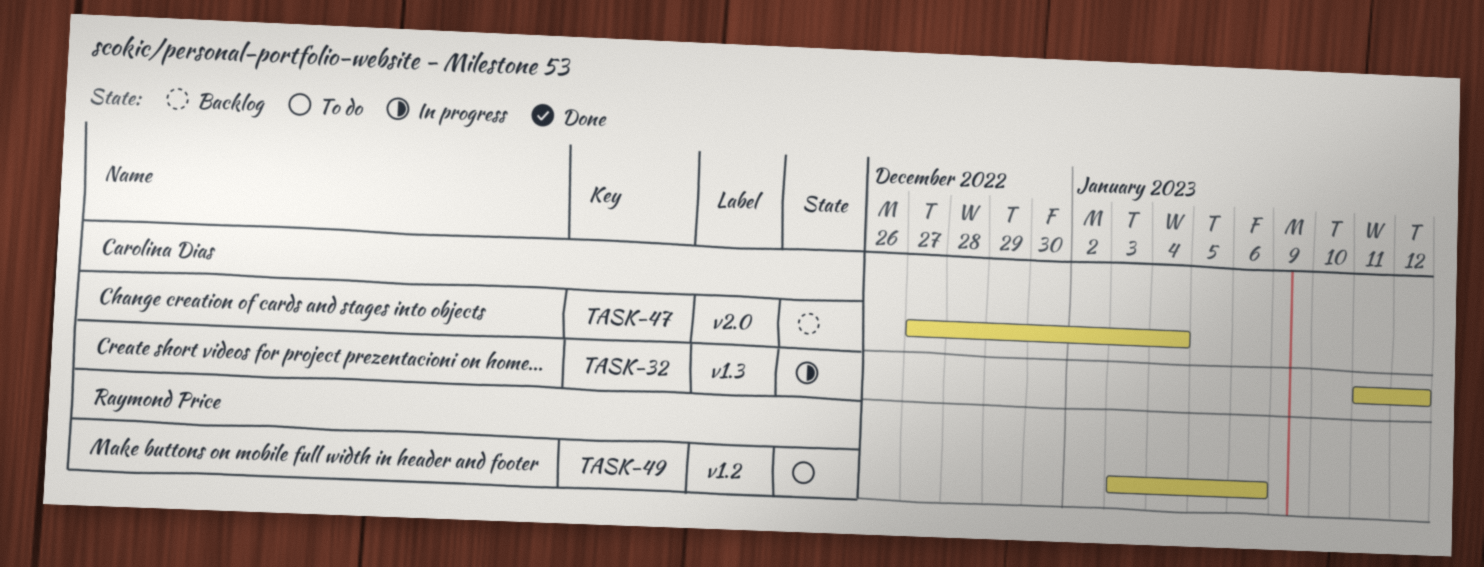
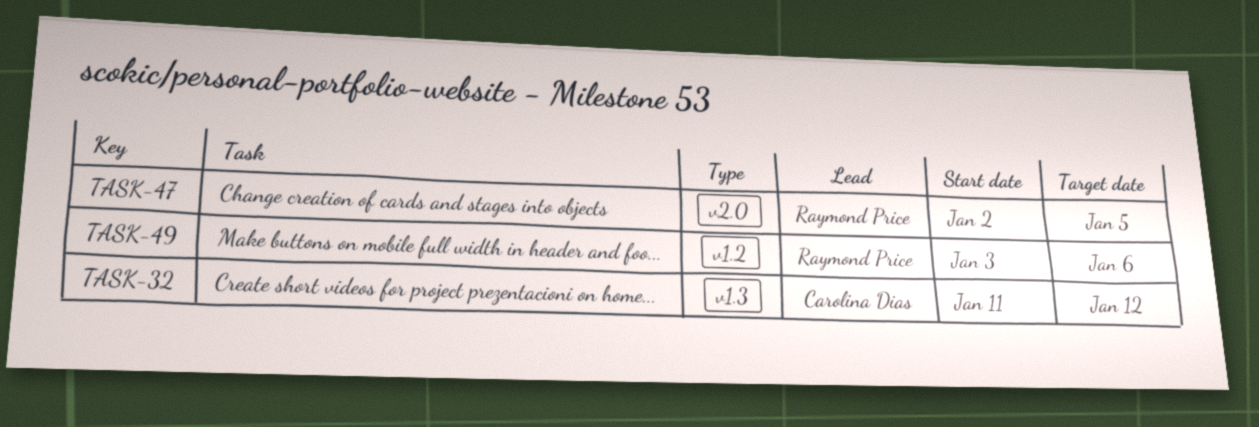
TASK-47, owner: Carolina Dias -> Raymond Price
TASK-47, start: Dec 27 -> Jan 2
TASK-47, due: Jan 4 -> Jan 5

